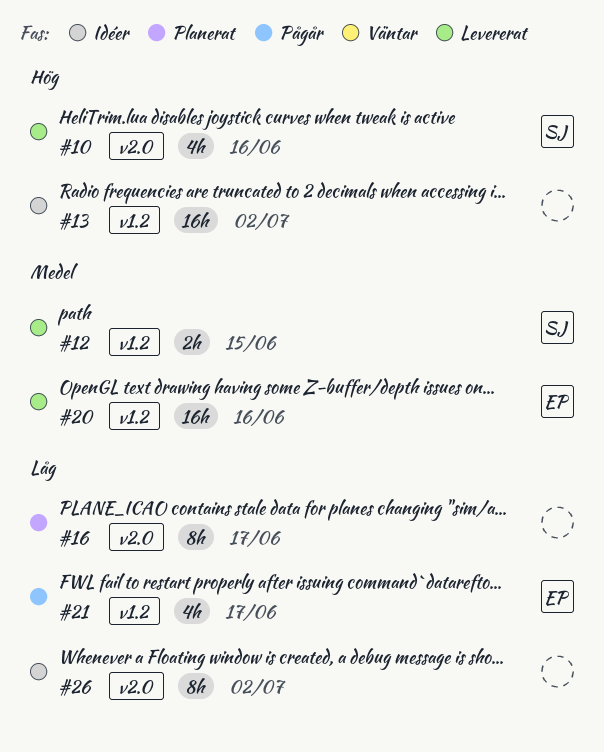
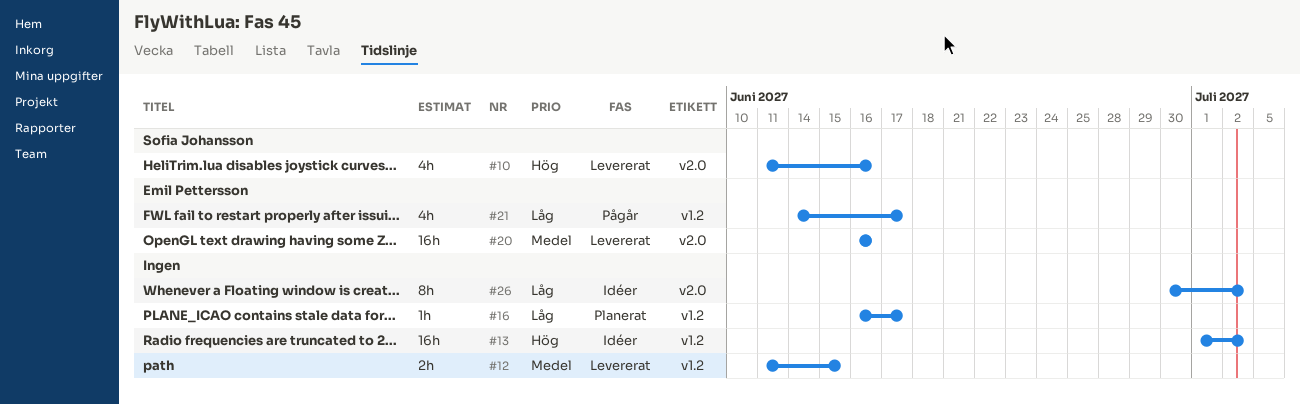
#12, owner: Sofia Johansson -> none
#16, label: v2.0 -> v1.2
#16, estimate: 8h -> 1h
#20, label: v1.2 -> v2.0

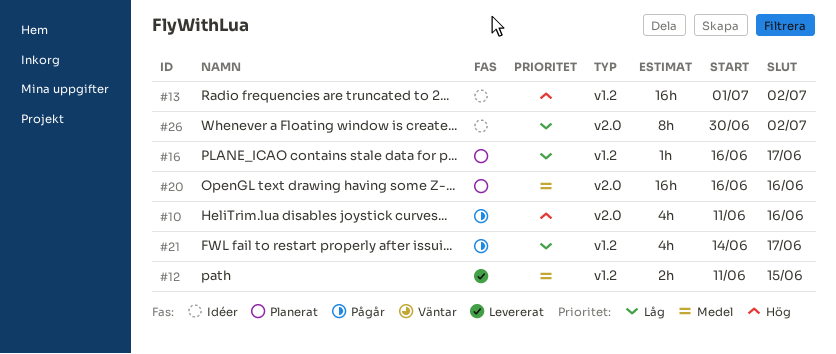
#10, status: Levererat -> Pågår
#20, status: Levererat -> Planerat

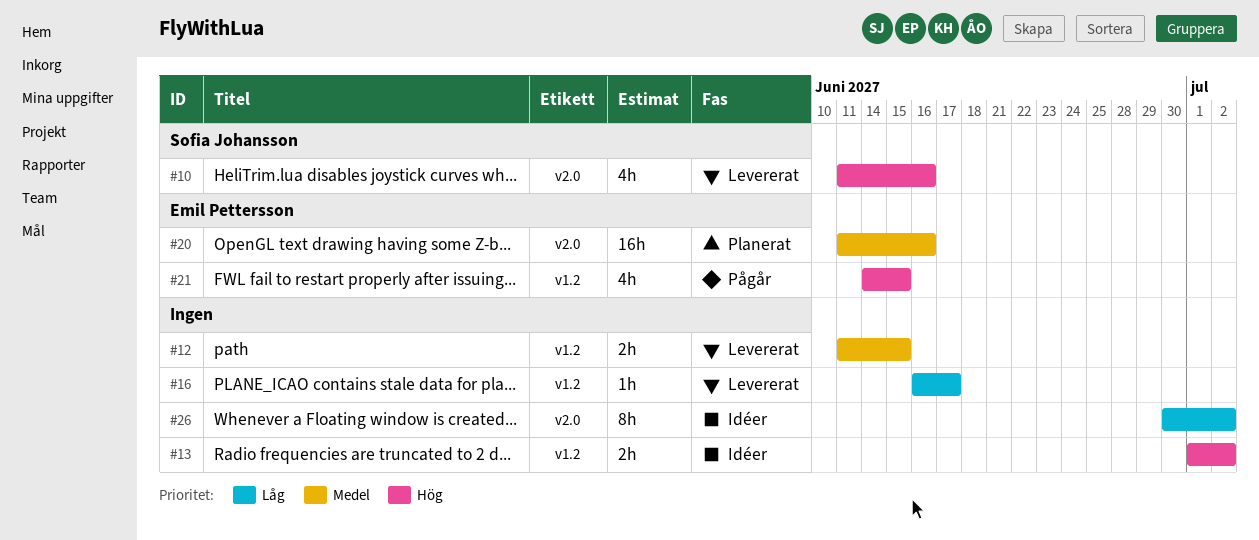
#10, status: Pågår -> Levererat
#13, estimate: 16h -> 2h
#16, status: Planerat -> Levererat
#20, start: Jun 16 -> Jun 11
#21, priority: Låg -> Hög
#21, due: Jun 17 -> Jun 15

